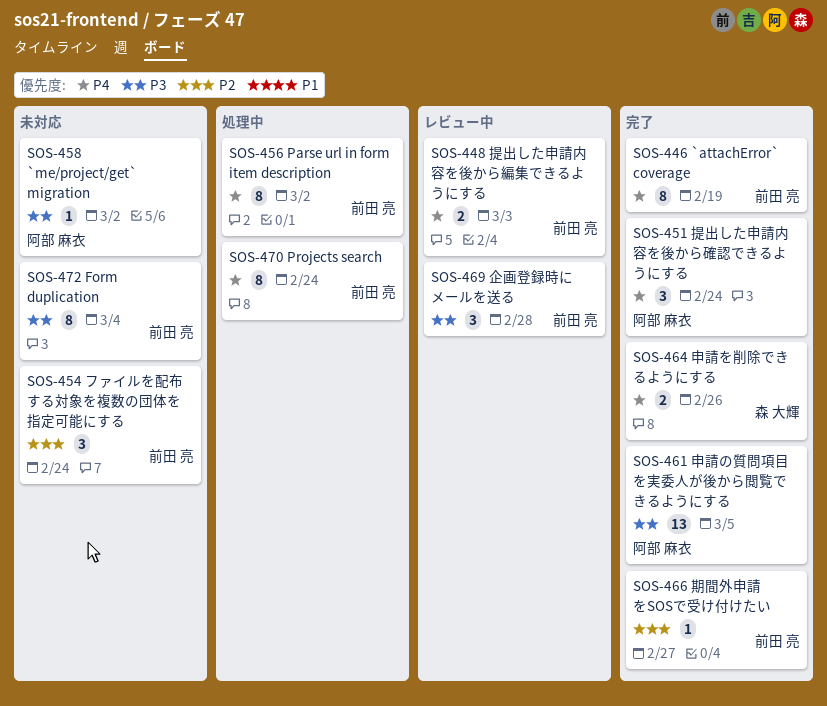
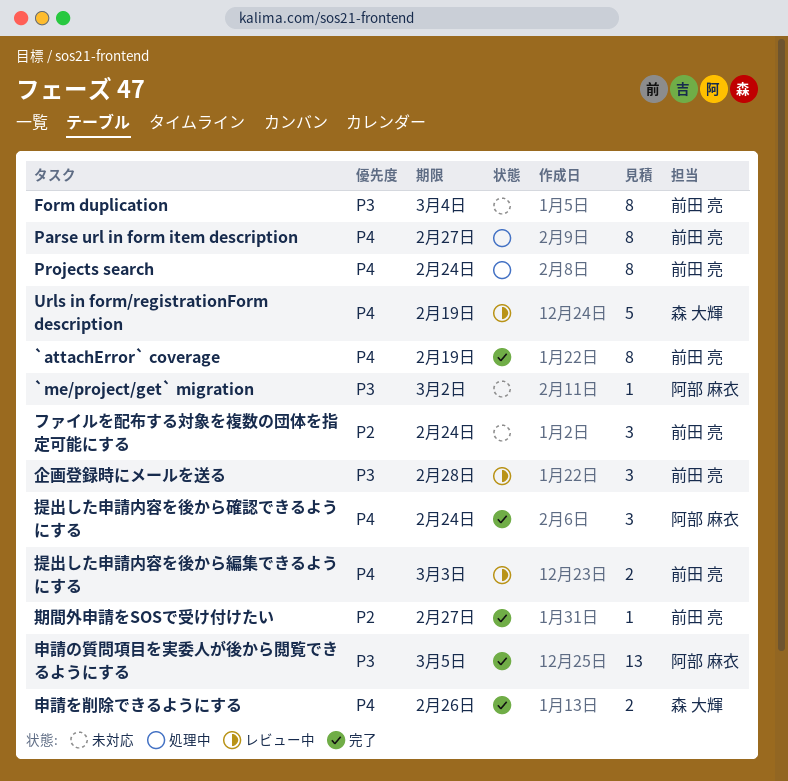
Parse url in form item description, due: Mar 2 -> Feb 27
Urls in form/registrationForm description: none -> present

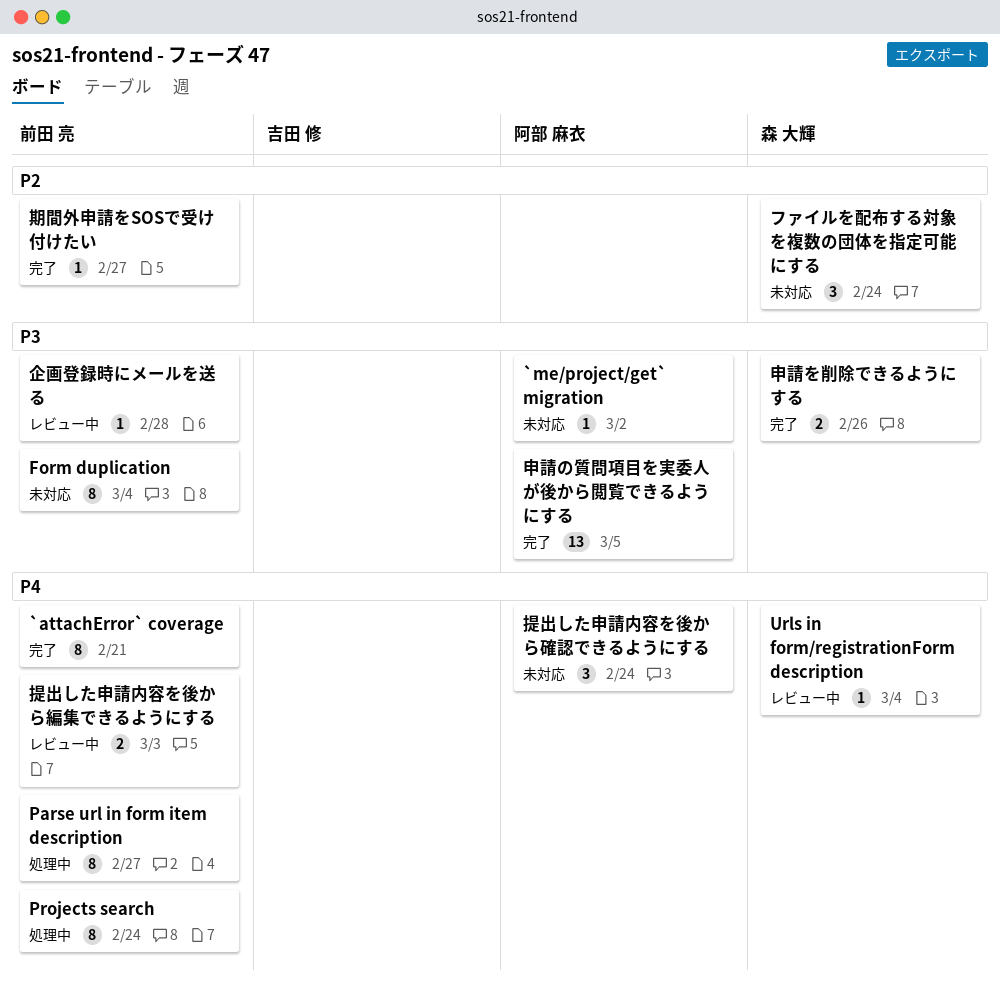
`attachError` coverage, due: Feb 19 -> Feb 21
Urls in form/registrationForm description, estimate: 5 -> 1
Urls in form/registrationForm description, due: Feb 19 -> Mar 4
ファイルを配布する対象を複数の団体を指定可能にする, owner: 前田 亮 -> 森 大輝
企画登録時にメールを送る, estimate: 3 -> 1
提出した申請内容を後から確認できるようにする, status: 完了 -> 未対応
申請を削除できるようにする, priority: P4 -> P3

